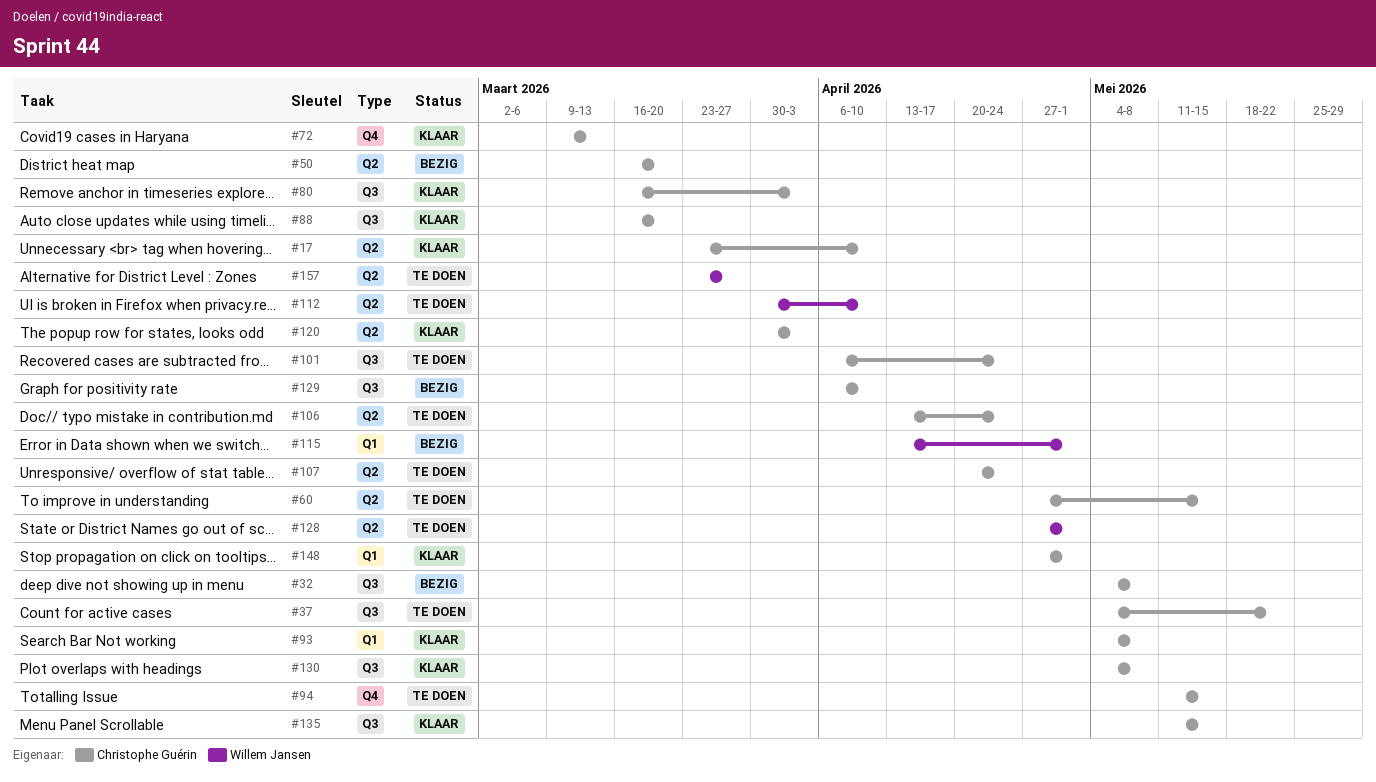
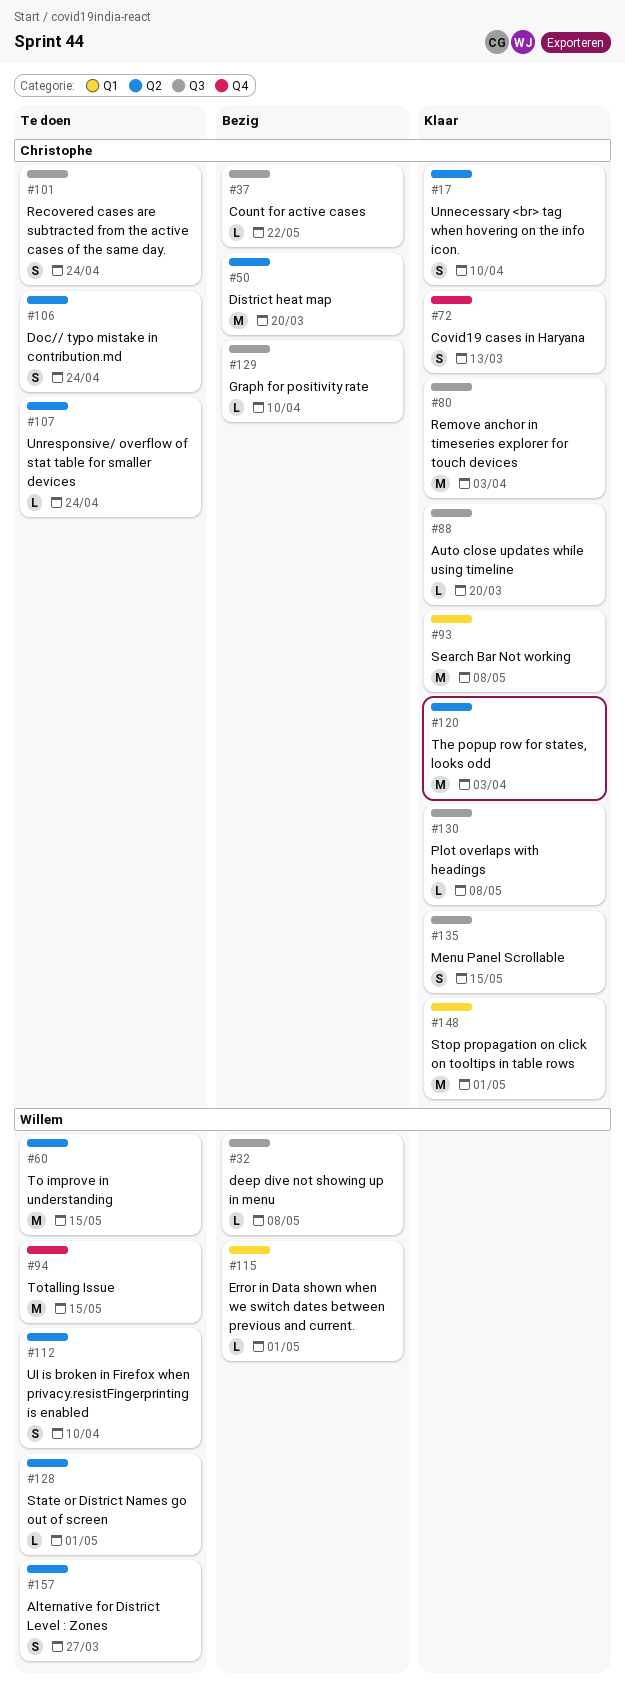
#32, owner: Christophe Guérin -> Willem Jansen
#37, status: Te doen -> Bezig
#60, owner: Christophe Guérin -> Willem Jansen
#94, owner: Christophe Guérin -> Willem Jansen

